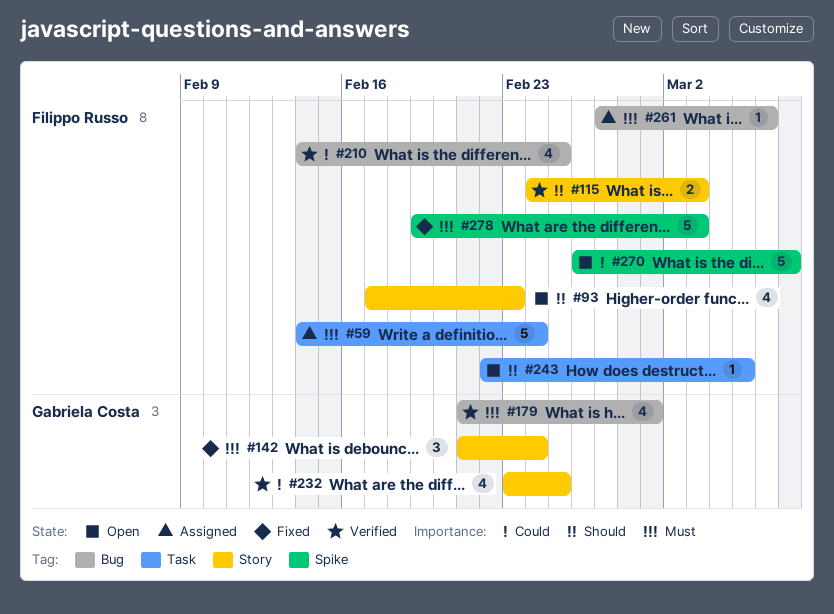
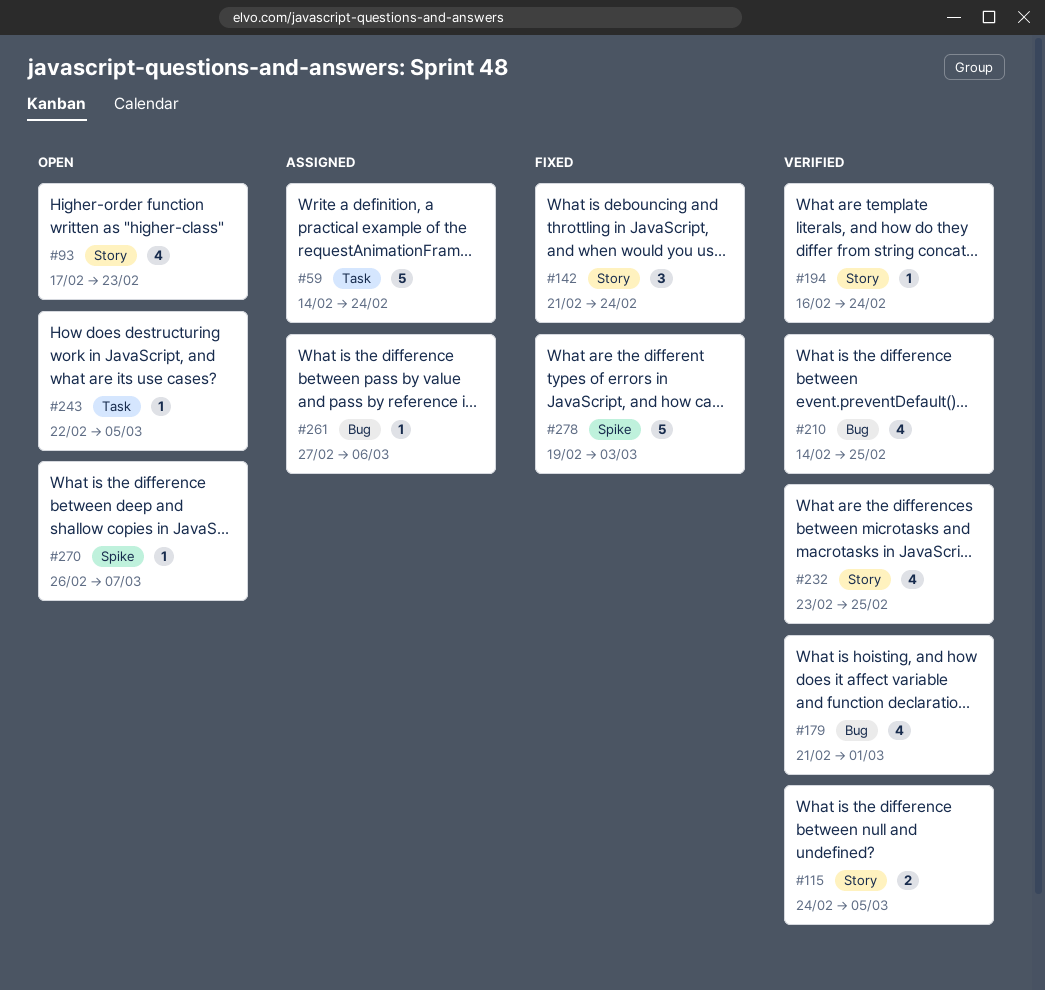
#115, due: Mar 3 -> Mar 5
#194: none -> present
#270, estimate: 5 -> 1

